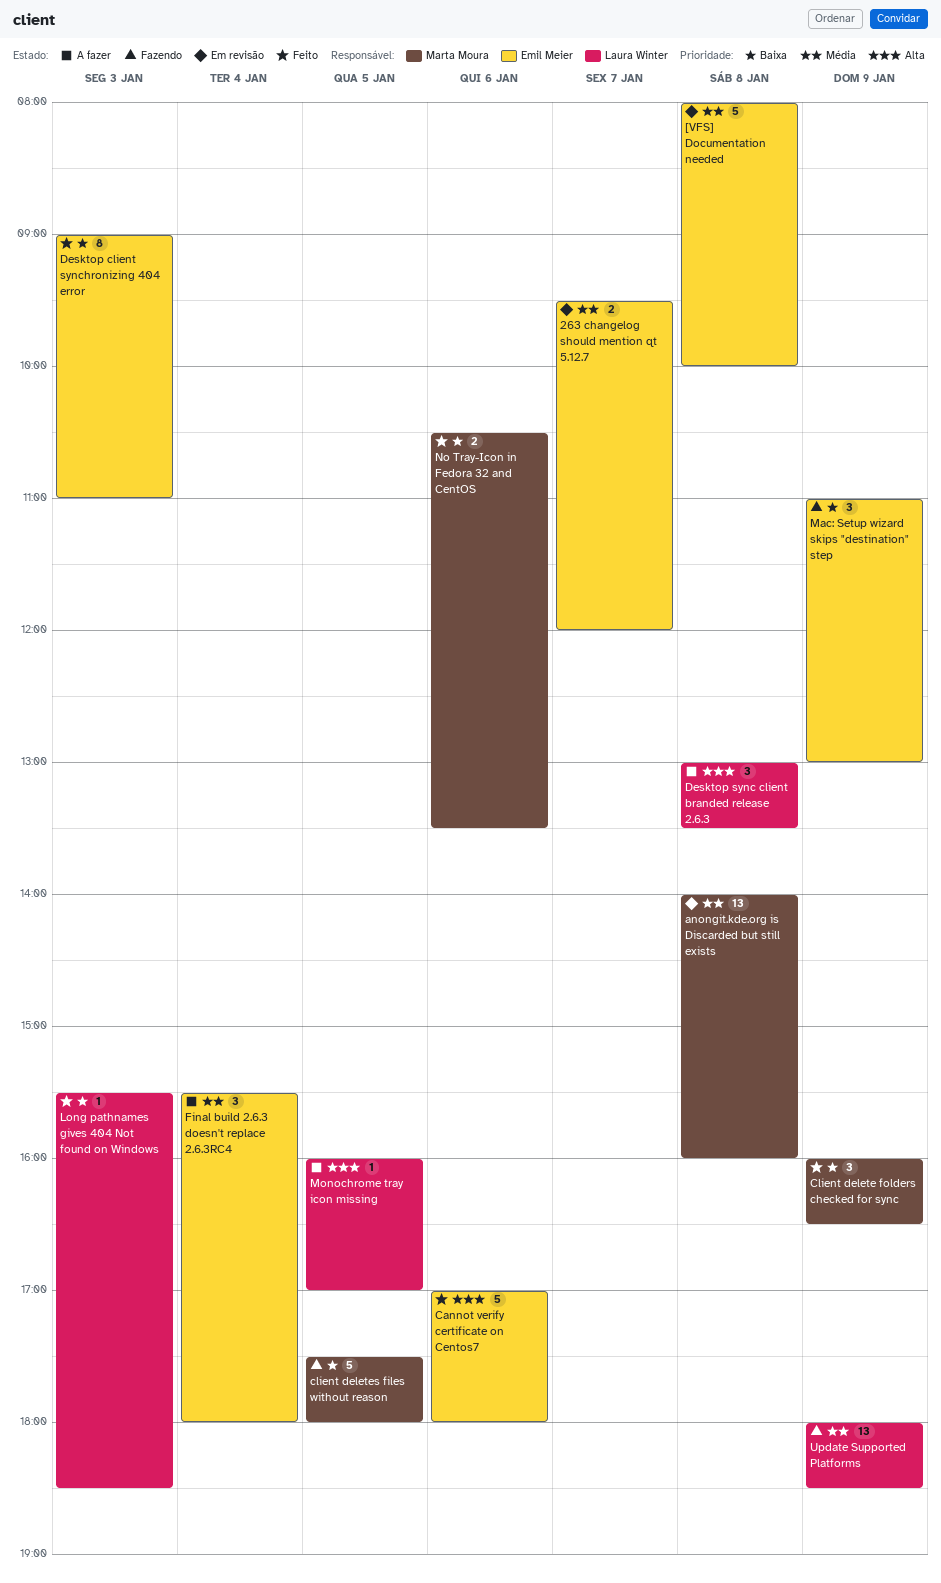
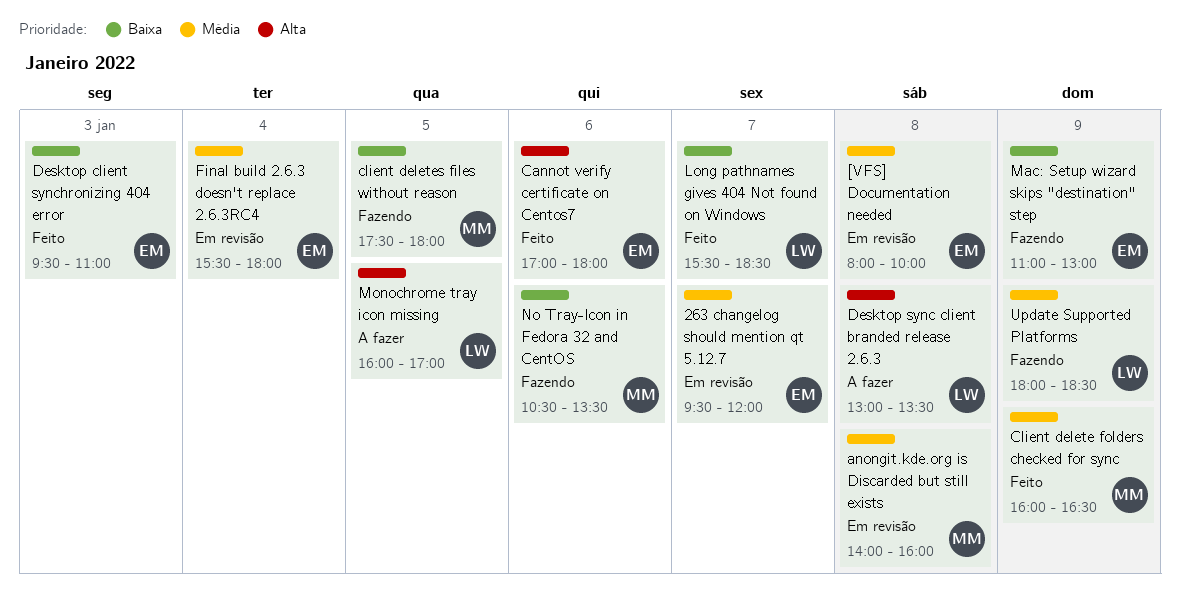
Client delete folders checked for sync, priority: Baixa -> Média
Desktop client synchronizing 404 error, begins: 09:00 -> 09:30
Final build 2.6.3 doesn't replace 2.6.3RC4, status: A fazer -> Em revisão
Long pathnames gives 404 Not found on Windows, day: Jan 3 -> Jan 7
No Tray-Icon in Fedora 32 and CentOS, status: Feito -> Fazendo

